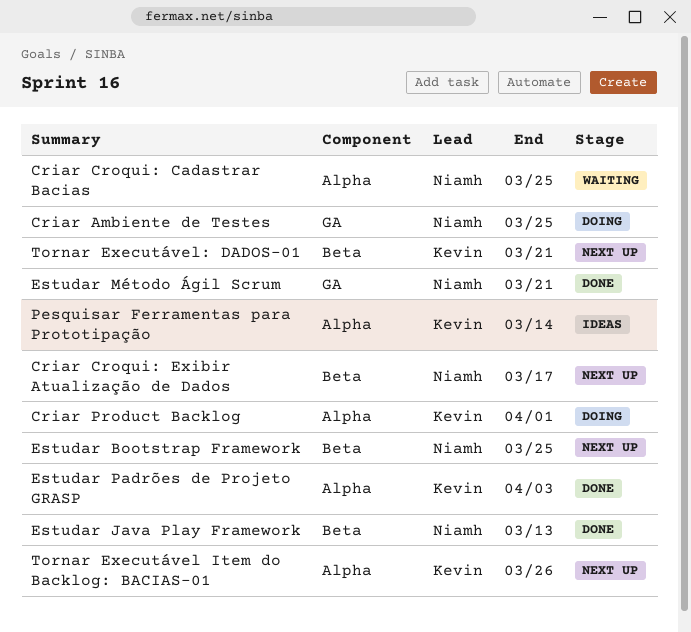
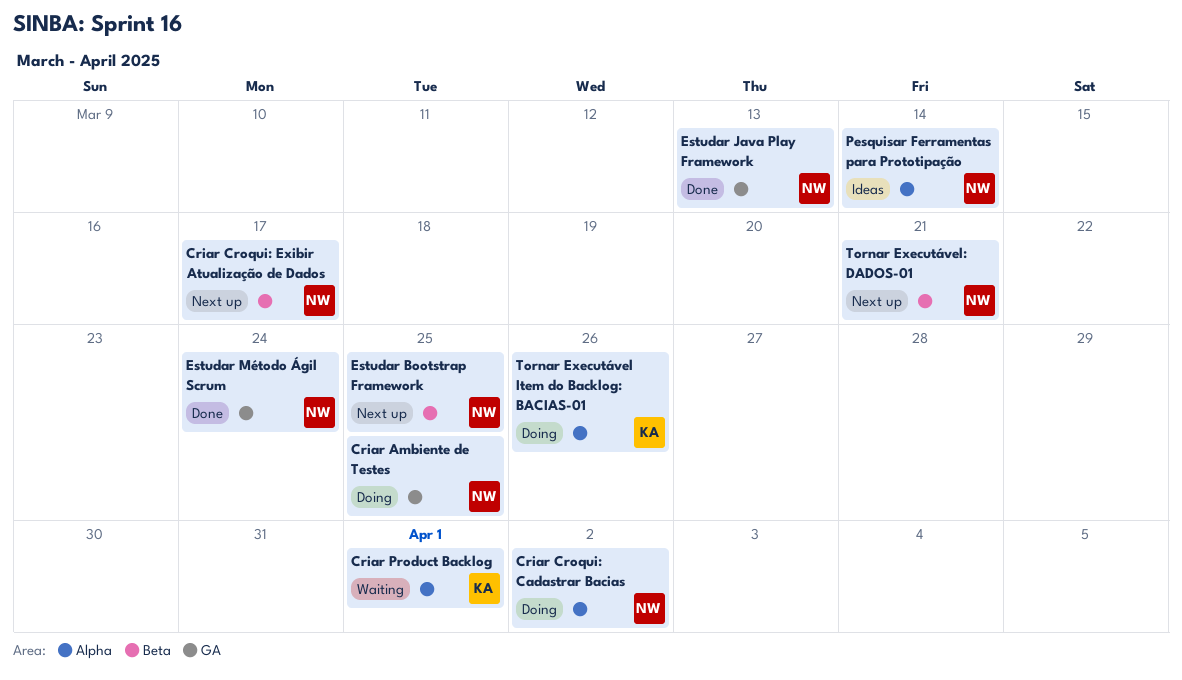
Criar Croqui: Cadastrar Bacias, status: Waiting -> Doing
Criar Croqui: Cadastrar Bacias, due: Mar 25 -> Apr 2
Criar Product Backlog, status: Doing -> Waiting
Estudar Java Play Framework, label: Beta -> GA
Estudar Método Ágil Scrum, due: Mar 21 -> Mar 24
Estudar Padrões de Projeto GRASP: present -> none
Pesquisar Ferramentas para Prototipação, owner: Kevin -> Niamh
Tornar Executável Item do Backlog: BACIAS-01, status: Next up -> Doing
Tornar Executável: DADOS-01, owner: Kevin -> Niamh

